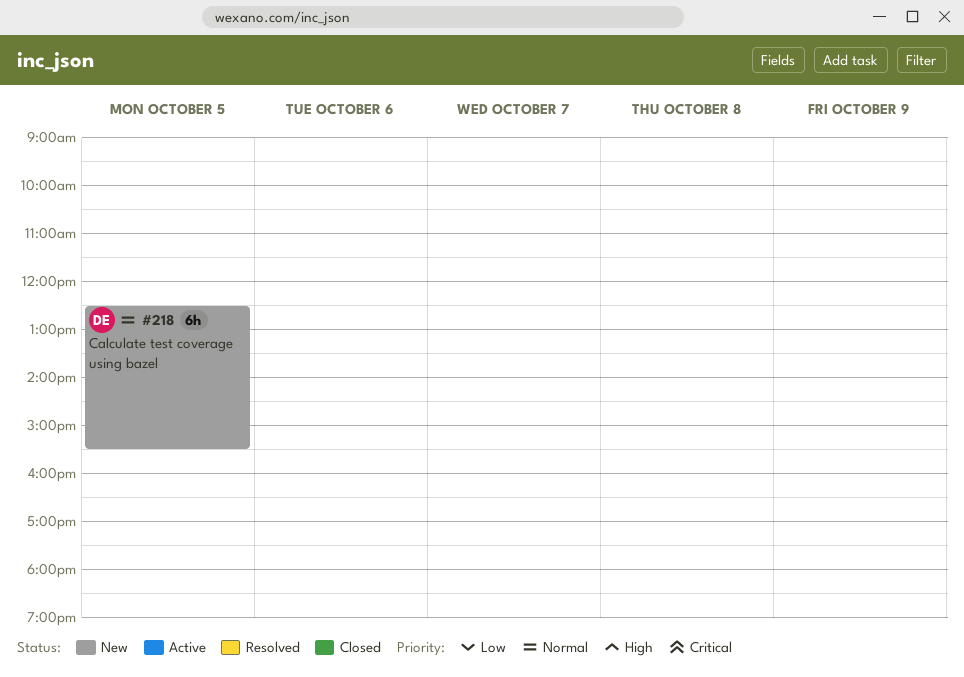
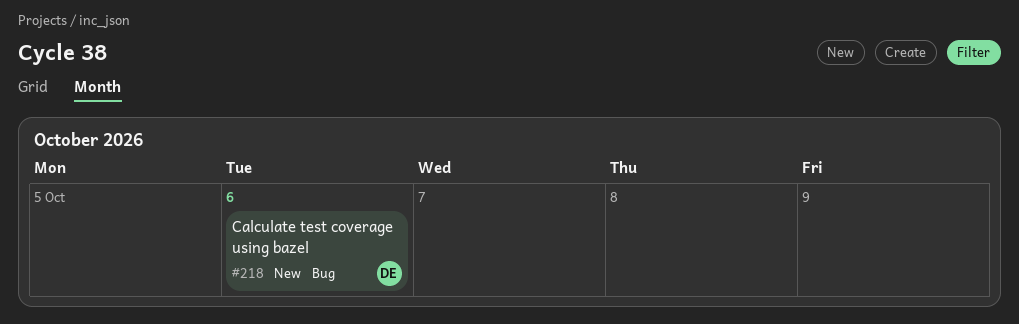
#218, day: Oct 5 -> Oct 6

